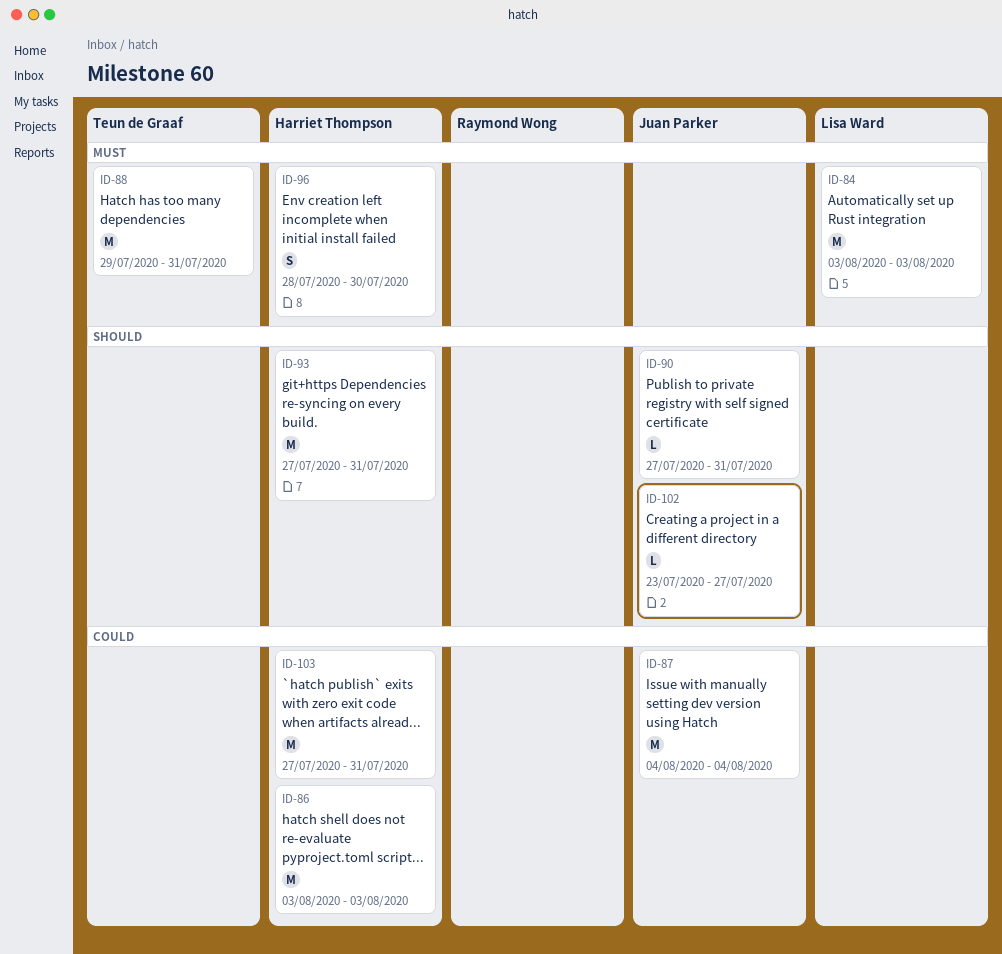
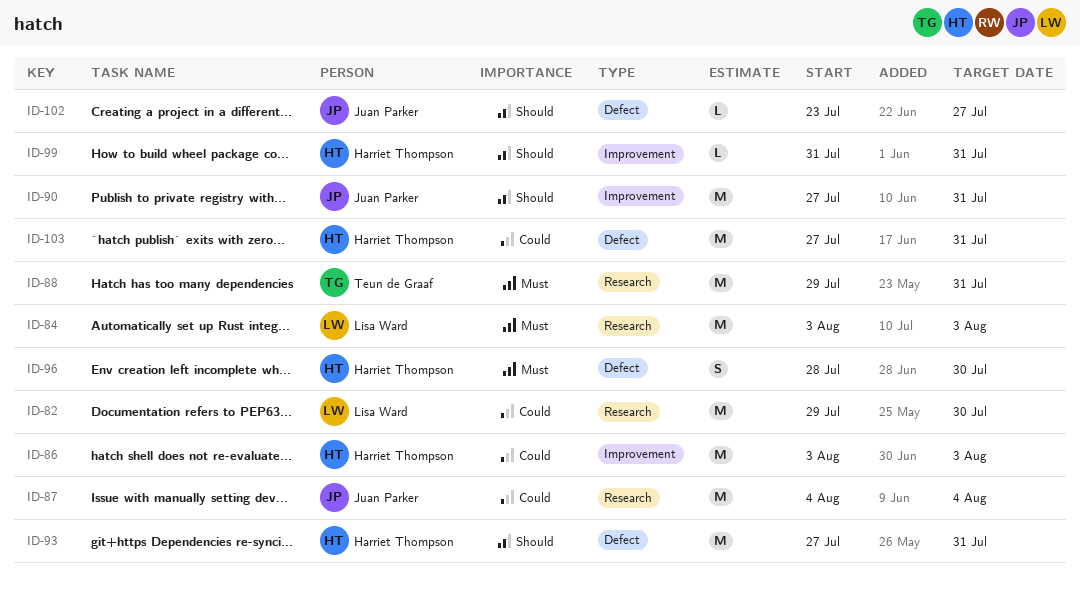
ID-82: none -> present
ID-90, estimate: L -> M
ID-99: none -> present

